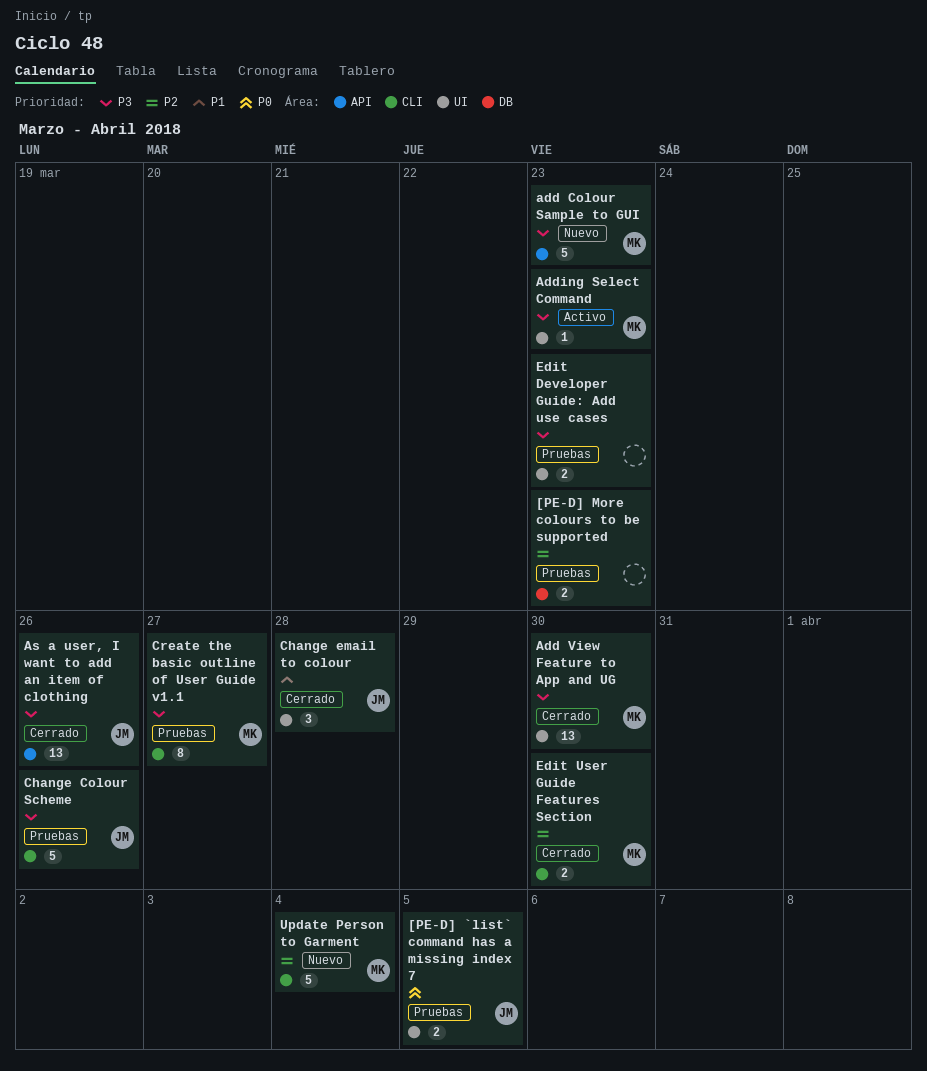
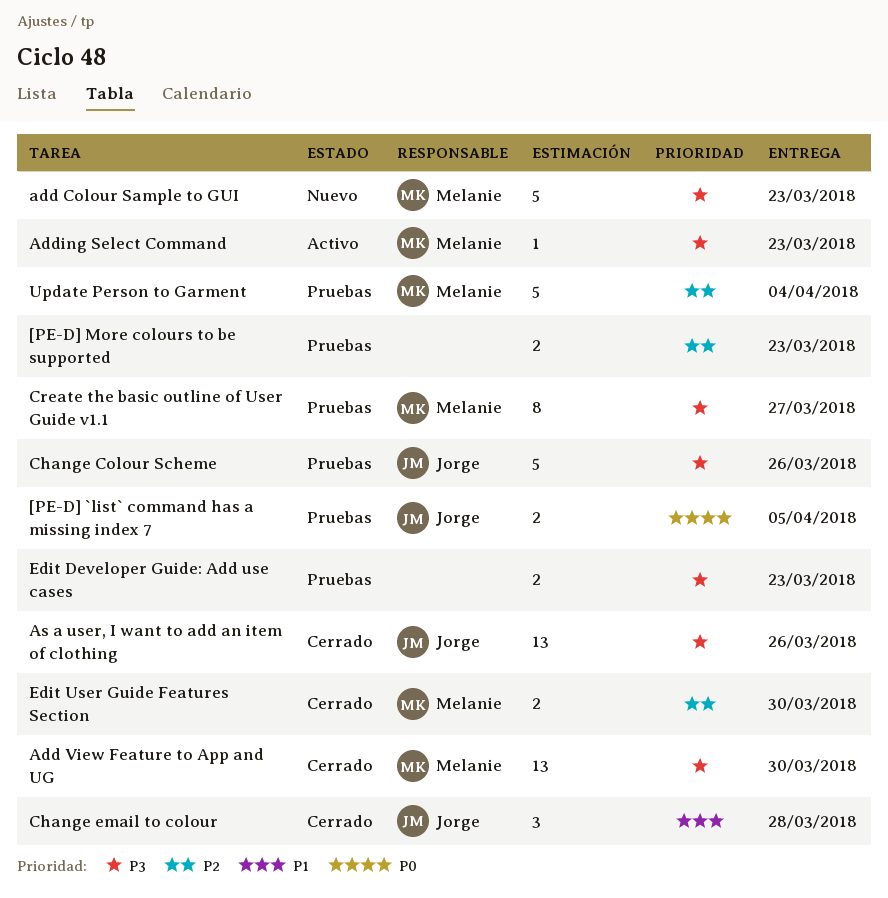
Update Person to Garment, status: Nuevo -> Pruebas

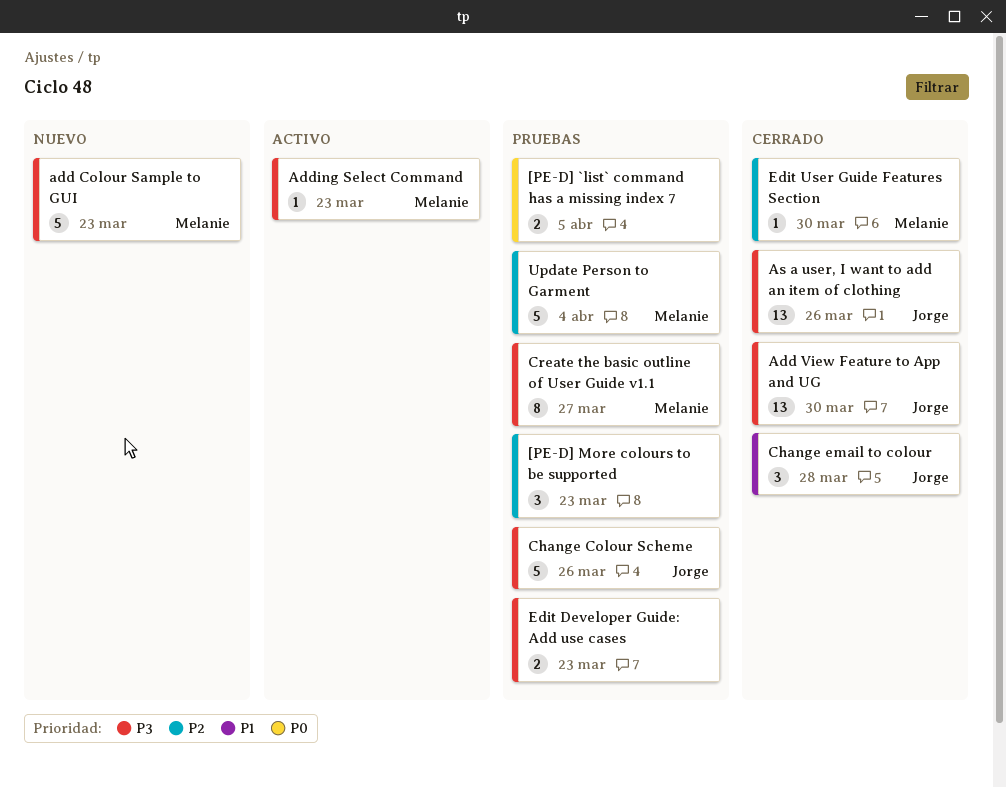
[PE-D] `list` command has a missing index 7, owner: Jorge -> none
[PE-D] More colours to be supported, estimate: 2 -> 3
Add View Feature to App and UG, owner: Melanie -> Jorge
Edit User Guide Features Section, estimate: 2 -> 1

